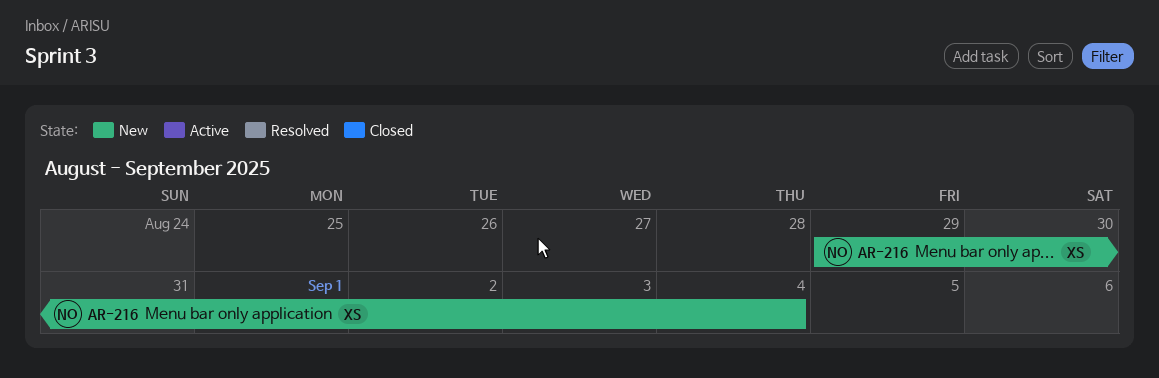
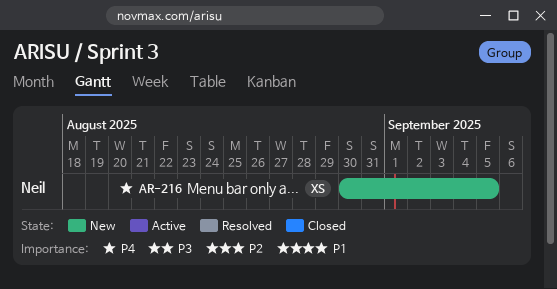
AR-216, start: Aug 29 -> Aug 30
AR-216, due: Sep 4 -> Sep 5

